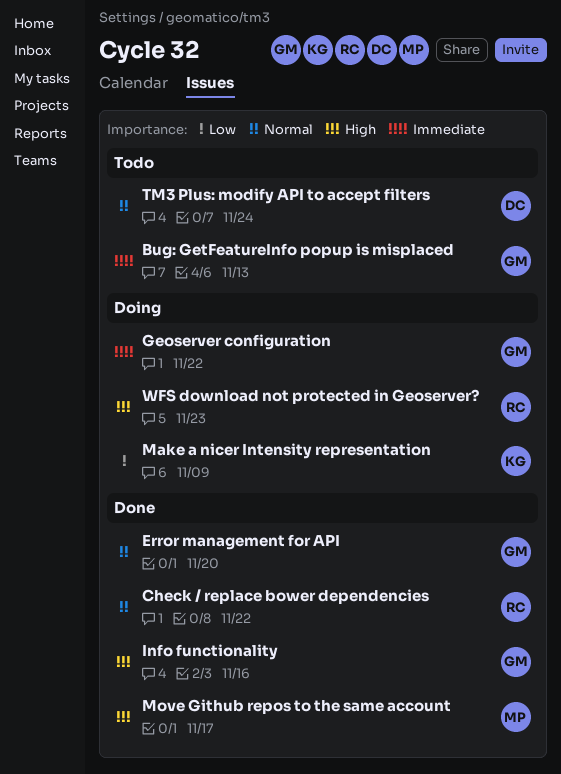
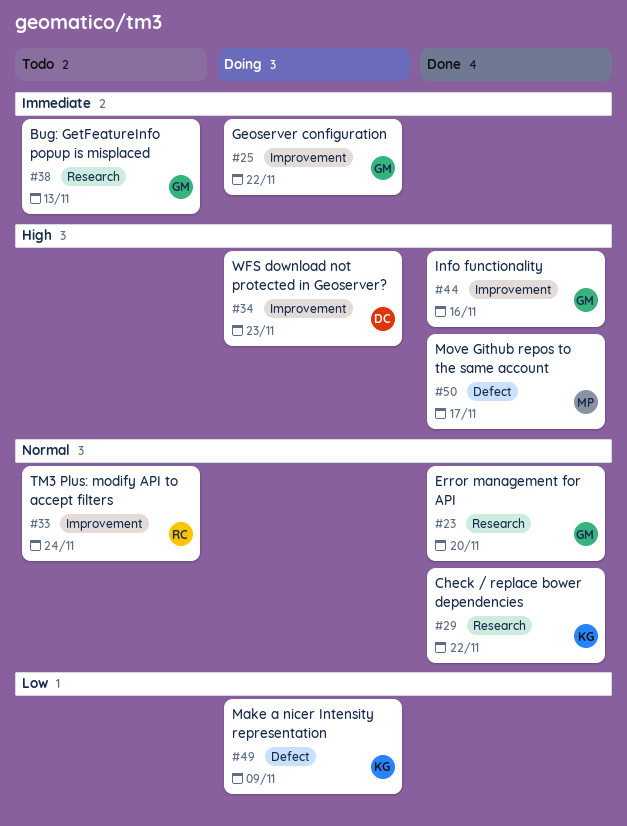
Check / replace bower dependencies, owner: RC -> KG
TM3 Plus: modify API to accept filters, owner: DC -> RC
WFS download not protected in Geoserver?, owner: RC -> DC

